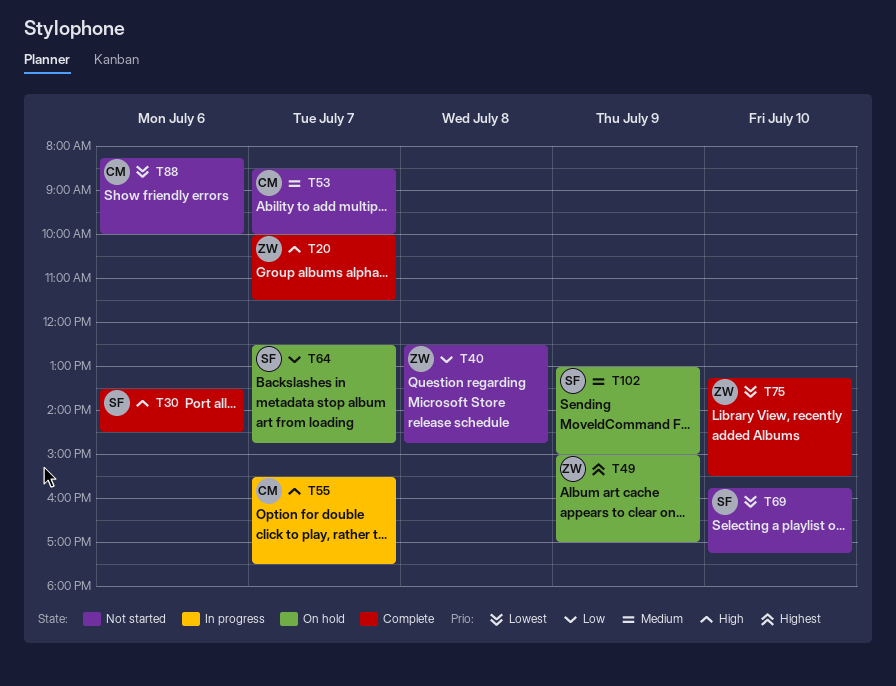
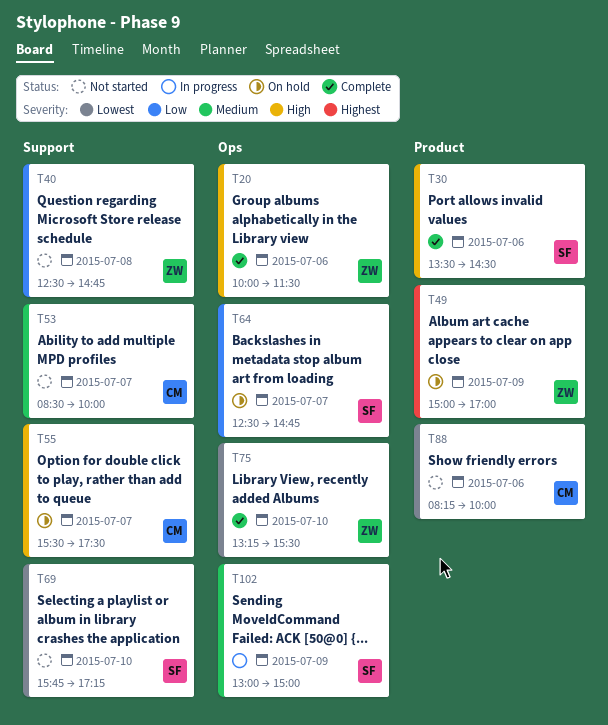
T20, day: Jul 7 -> Jul 6
T55, status: In progress -> On hold
T102, status: On hold -> In progress

